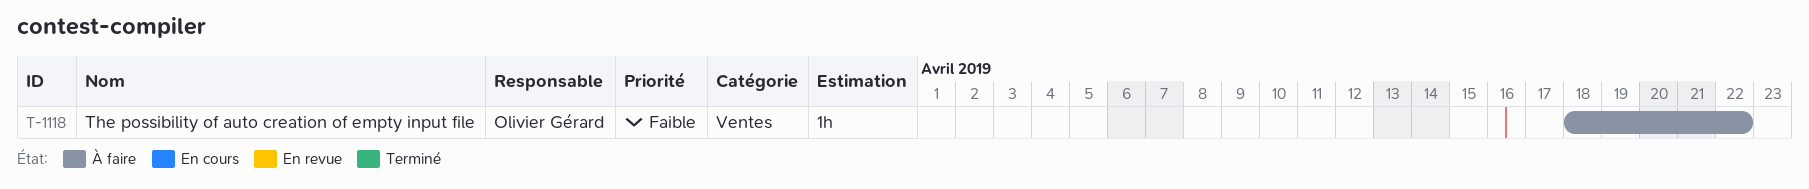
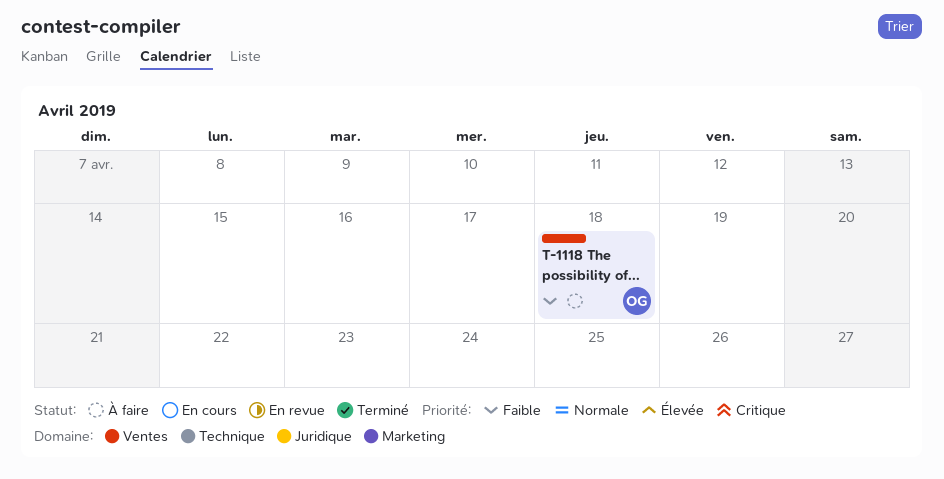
T-1118, due: Apr 22 -> Apr 18

